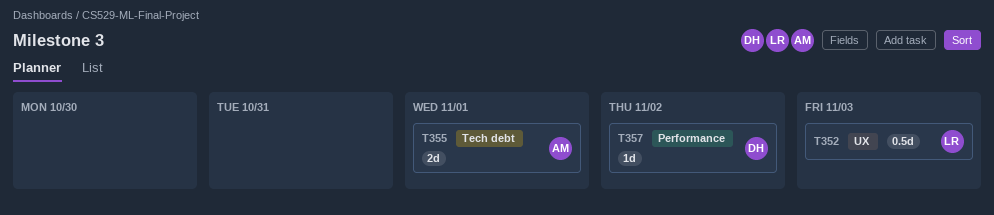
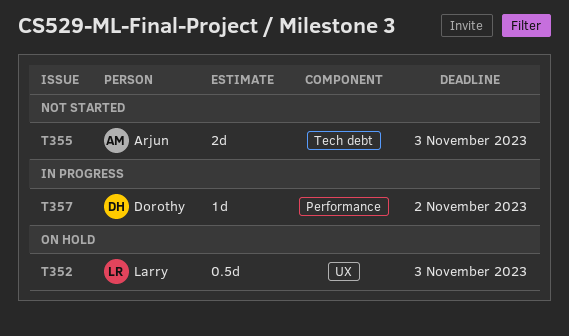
T355, due: Nov 1 -> Nov 3

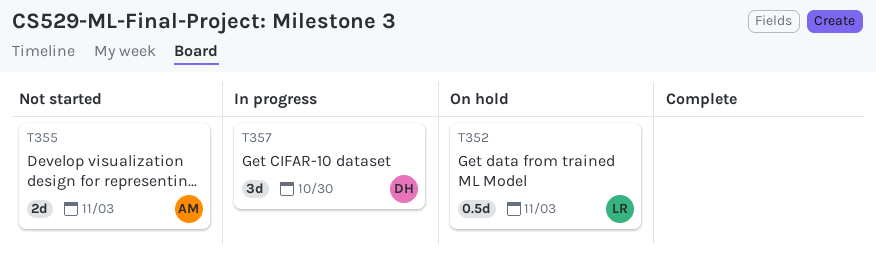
T357, estimate: 1d -> 3d
T357, due: Nov 2 -> Oct 30

